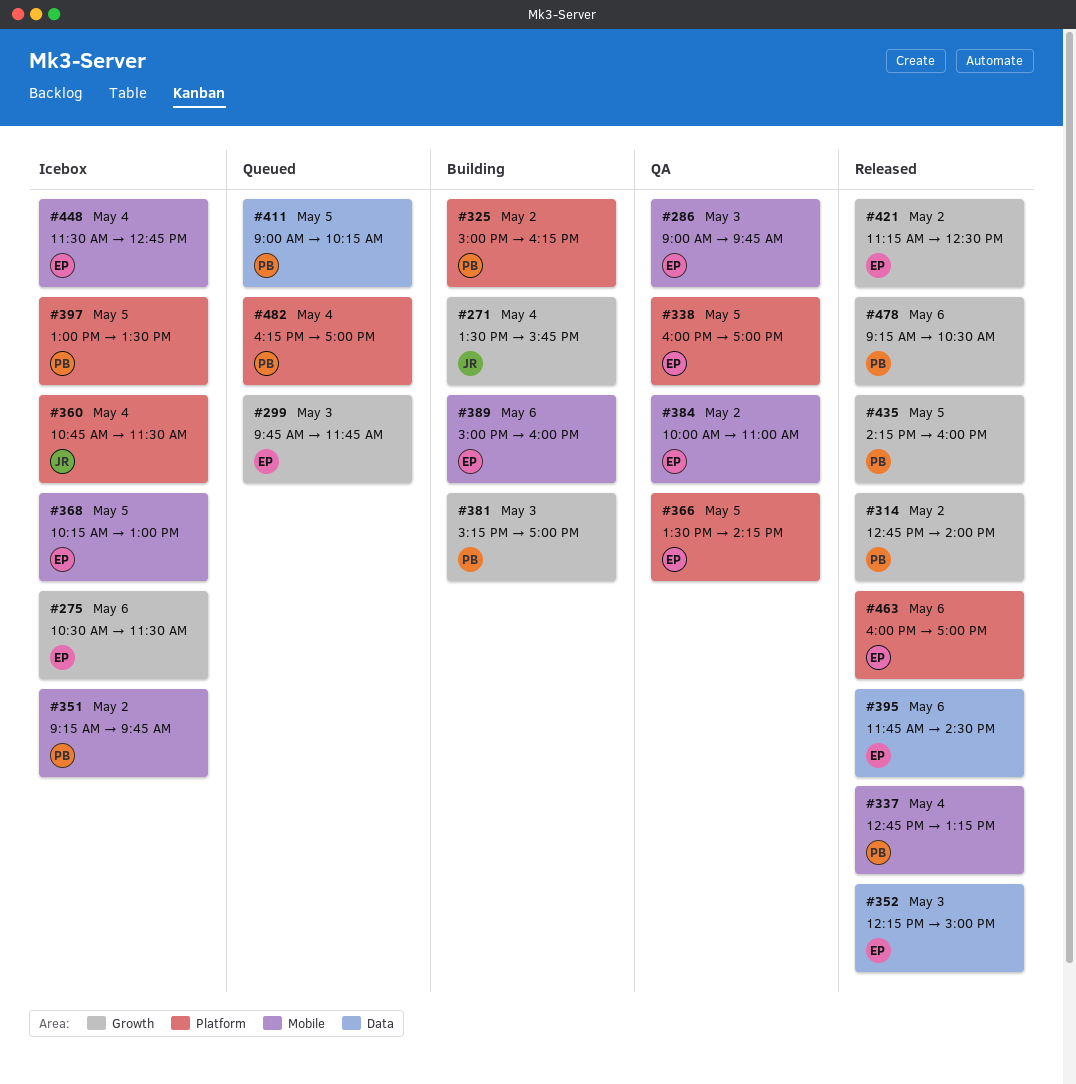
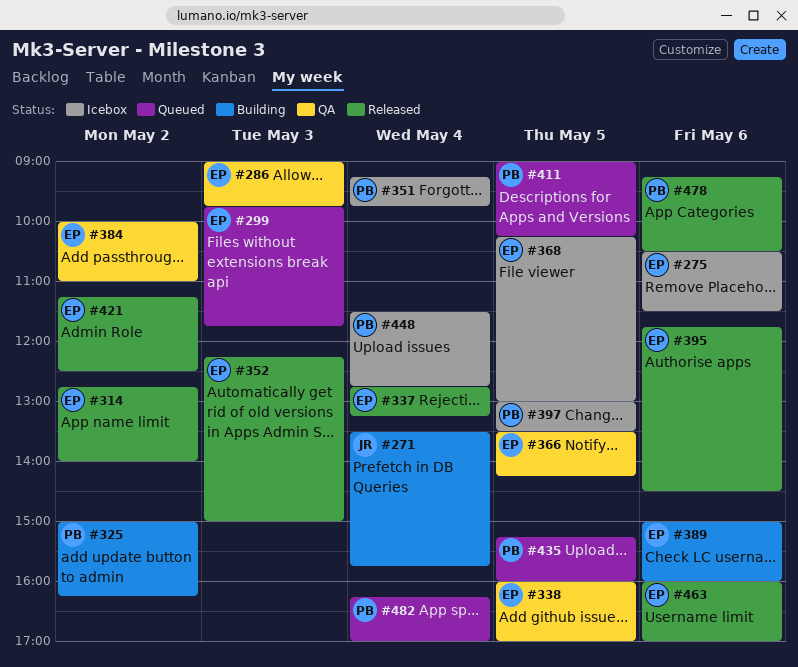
#314, owner: PB -> EP
#337, owner: PB -> EP
#351, day: May 2 -> May 4
#360: present -> none
#381: present -> none
#435, status: Released -> Queued
#435, begins: 14:15 -> 15:15
#448, owner: EP -> PB

